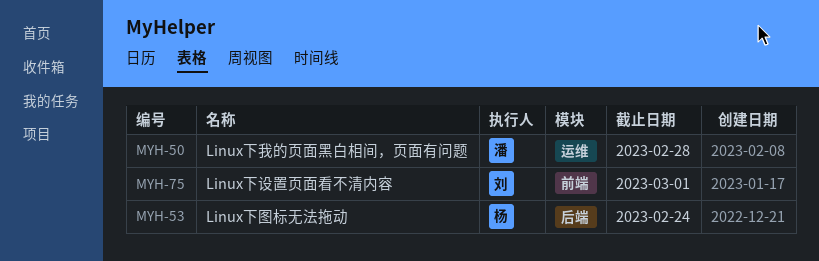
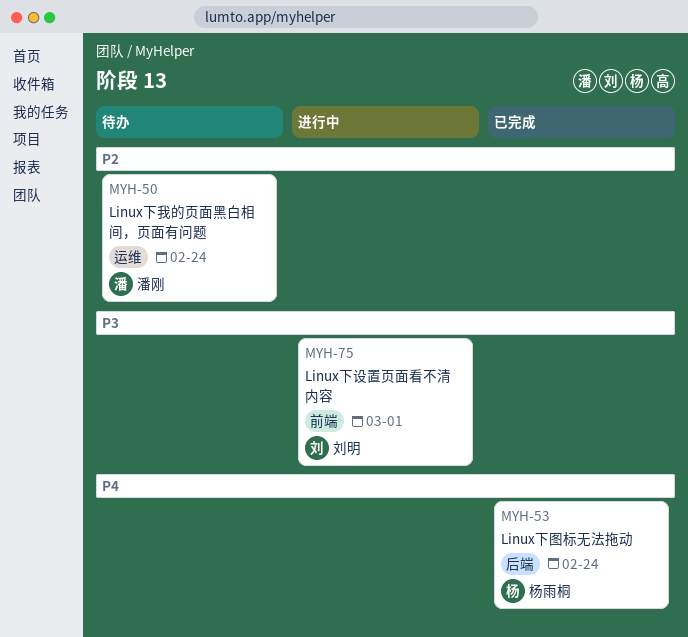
MYH-50, due: Feb 28 -> Feb 24

